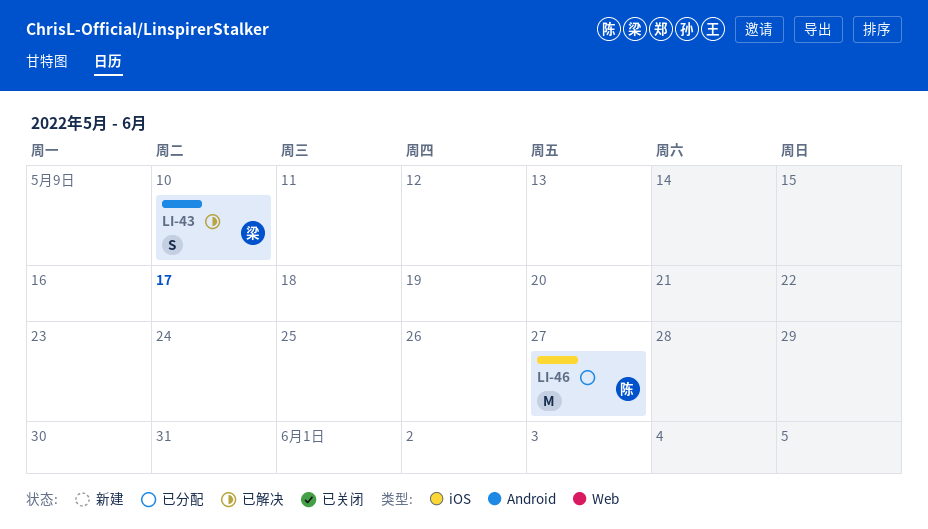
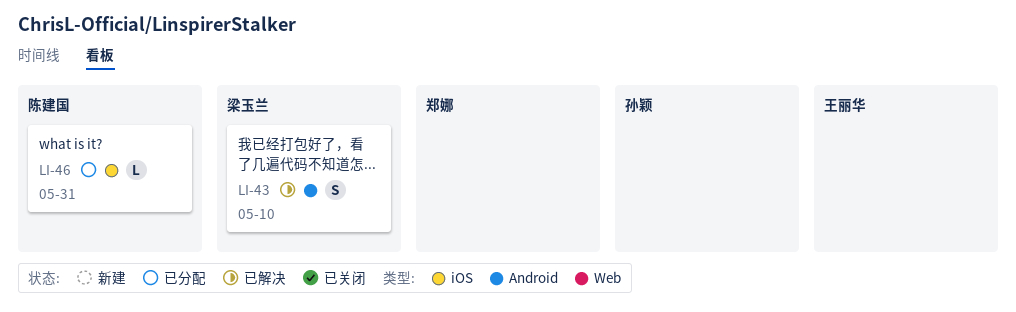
LI-46, estimate: M -> L
LI-46, due: May 27 -> May 31

